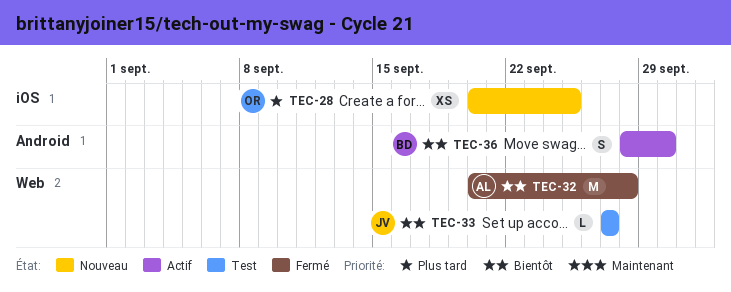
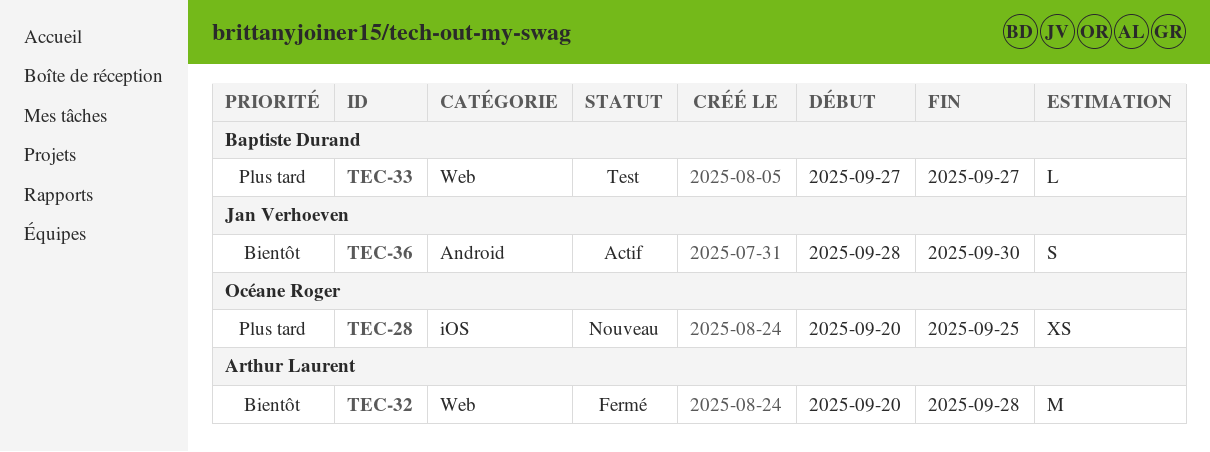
TEC-33, owner: Jan Verhoeven -> Baptiste Durand
TEC-33, priority: Bientôt -> Plus tard
TEC-36, owner: Baptiste Durand -> Jan Verhoeven

